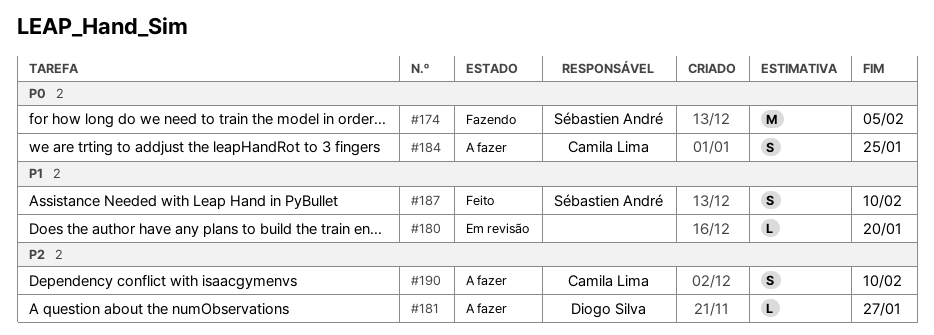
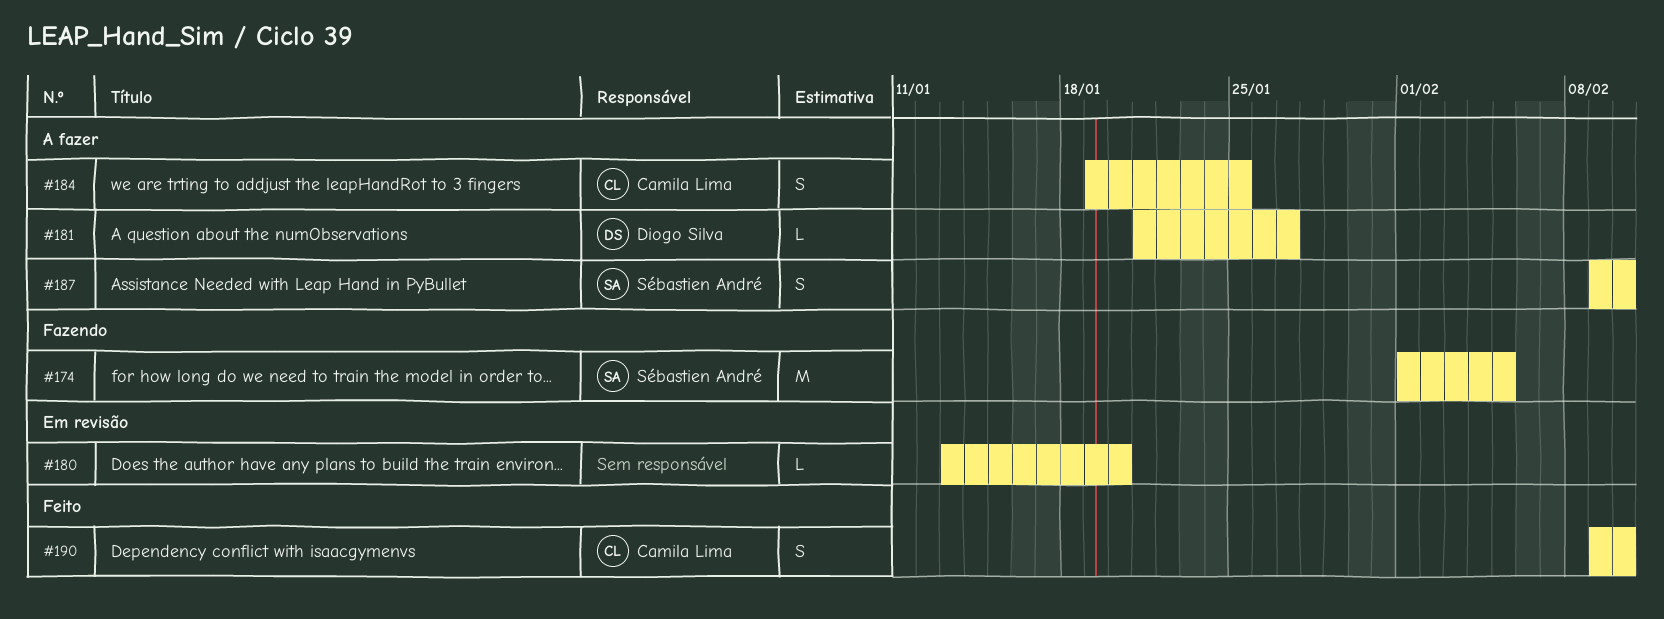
#187, status: Feito -> A fazer
#190, status: A fazer -> Feito

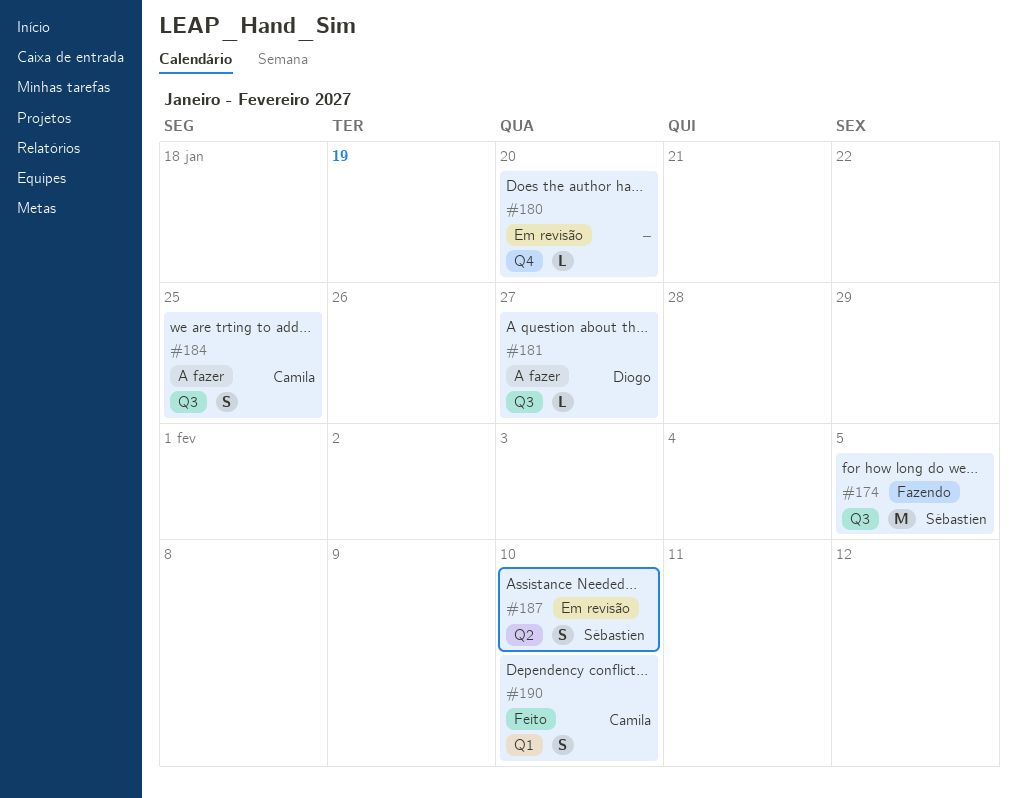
#187, status: A fazer -> Em revisão

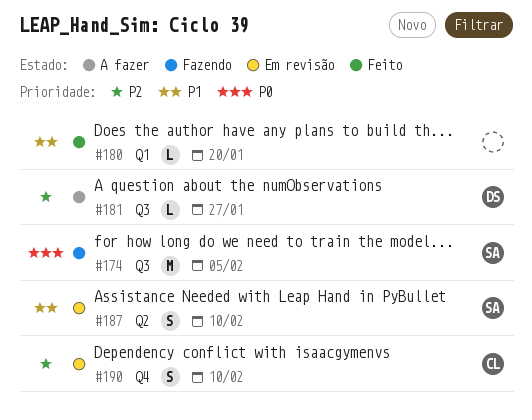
#180, status: Em revisão -> Feito
#180, label: Q4 -> Q1
#184: present -> none
#190, status: Feito -> Em revisão
#190, label: Q1 -> Q4

